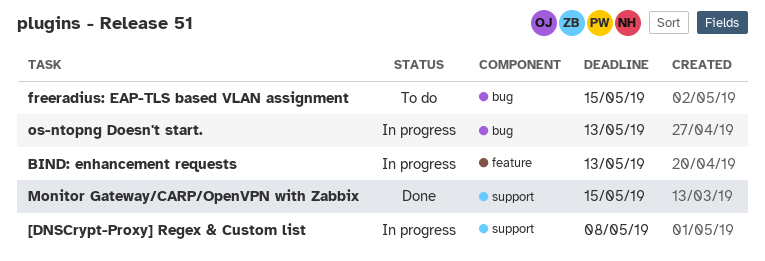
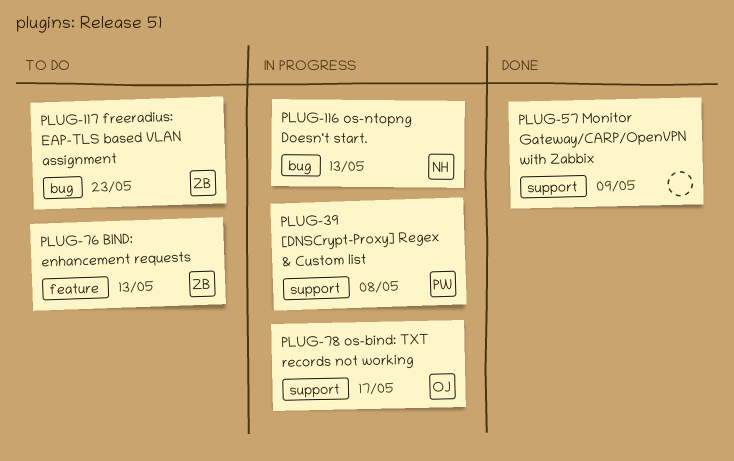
BIND: enhancement requests, status: In progress -> To do
freeradius: EAP-TLS based VLAN assignment, due: May 15 -> May 23
Monitor Gateway/CARP/OpenVPN with Zabbix, due: May 15 -> May 9
os-bind: TXT records not working: none -> present

